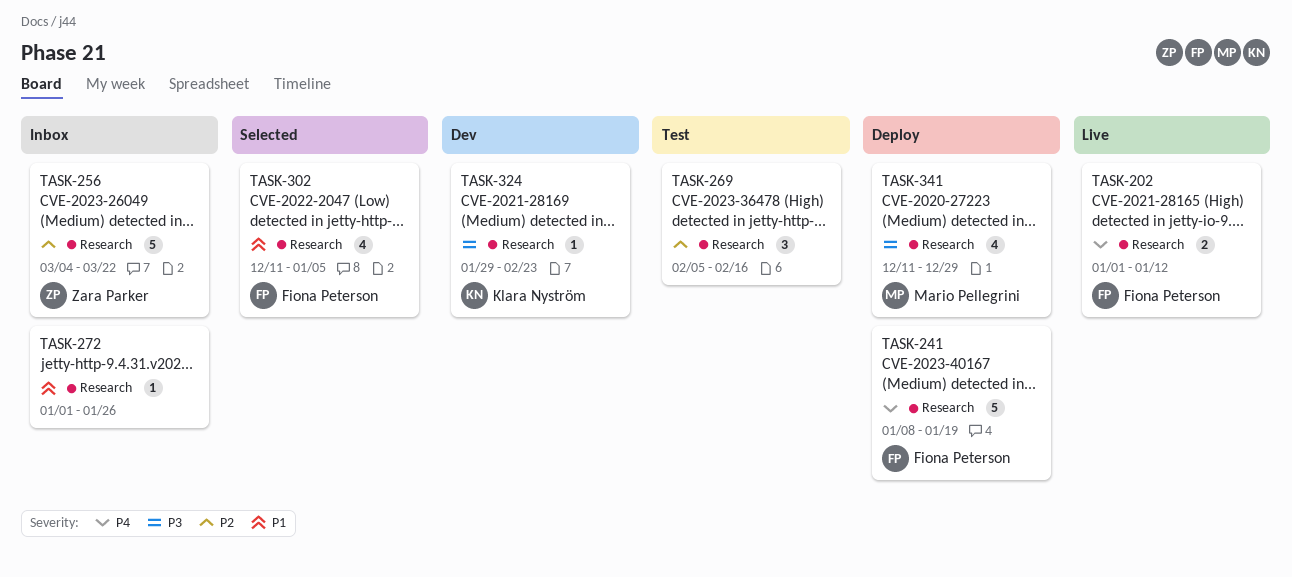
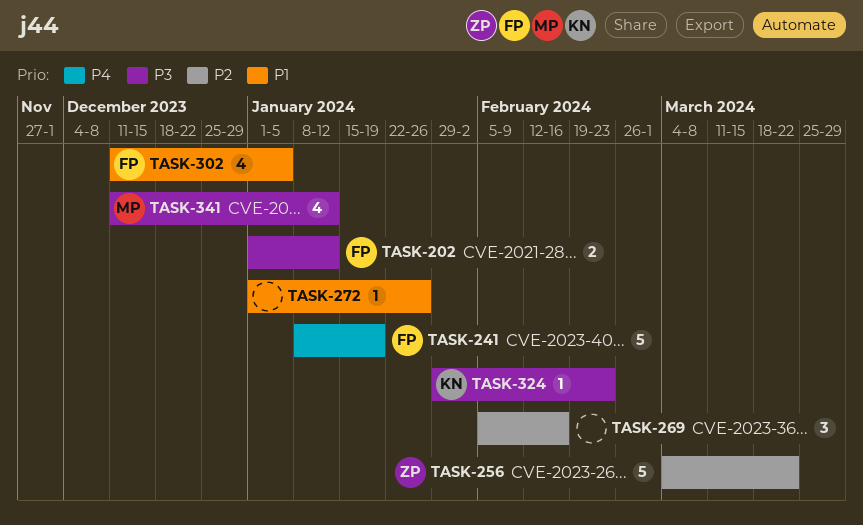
TASK-202, priority: P4 -> P3
TASK-341, due: Dec 29 -> Jan 12

